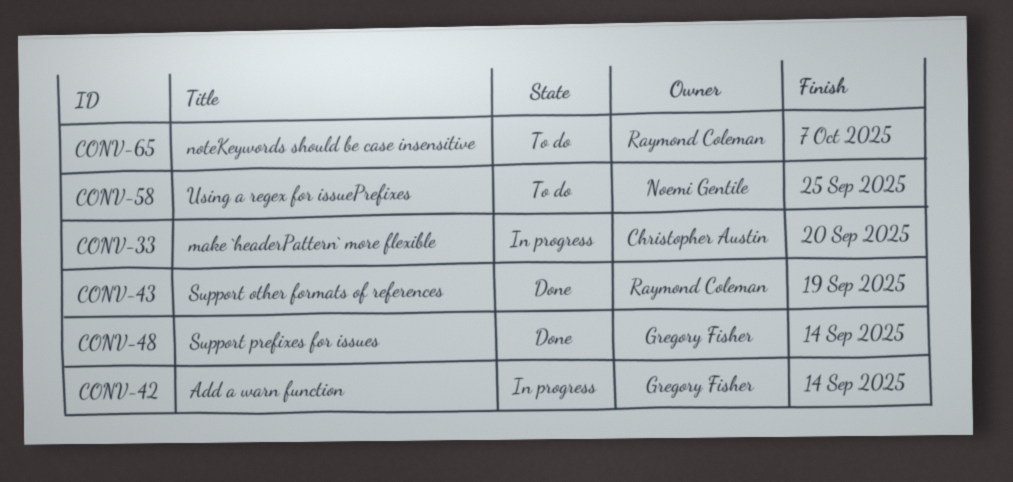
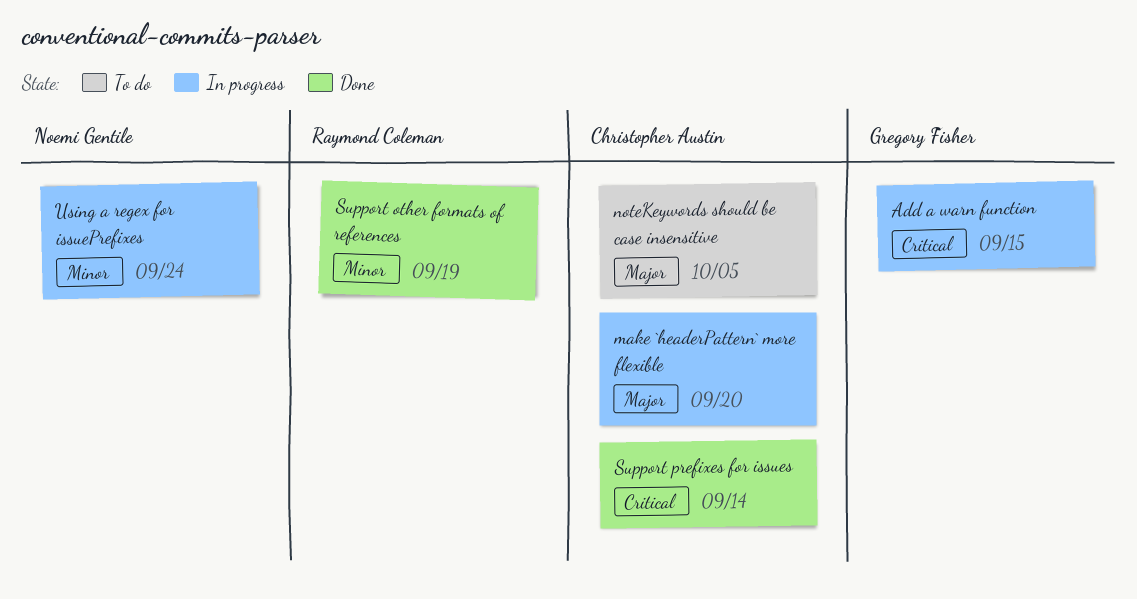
Add a warn function, due: Sep 14 -> Sep 15
noteKeywords should be case insensitive, owner: Raymond Coleman -> Christopher Austin
noteKeywords should be case insensitive, due: Oct 7 -> Oct 5
Support prefixes for issues, owner: Gregory Fisher -> Christopher Austin
Using a regex for issuePrefixes, status: To do -> In progress
Using a regex for issuePrefixes, due: Sep 25 -> Sep 24

